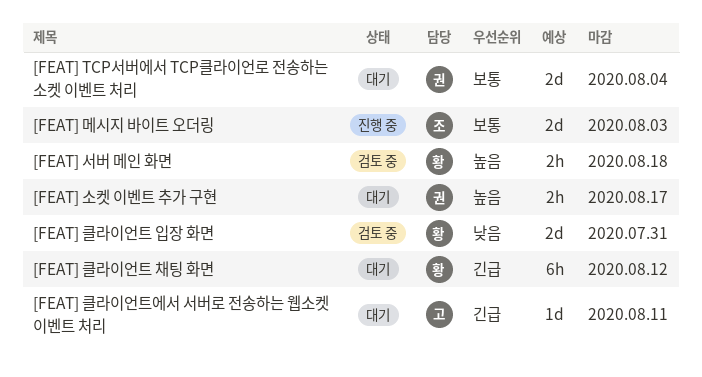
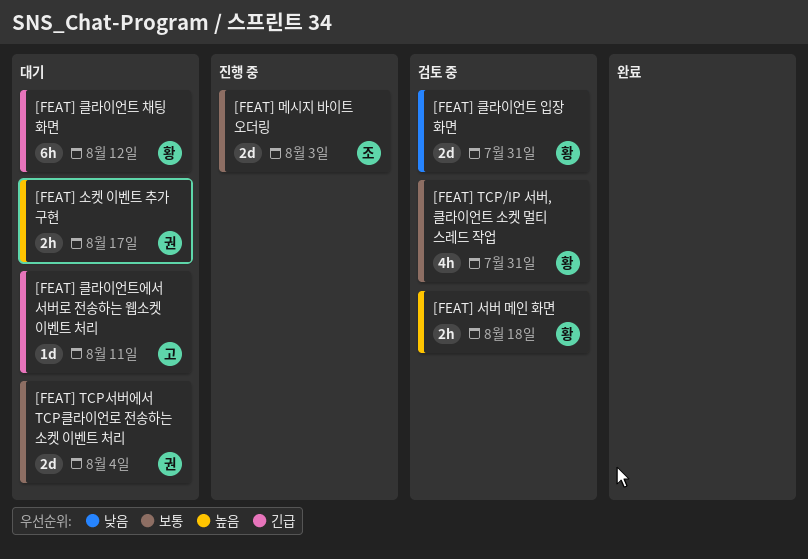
[FEAT] TCP/IP 서버, 클라이언트 소켓 멀티 스레드 작업: none -> present

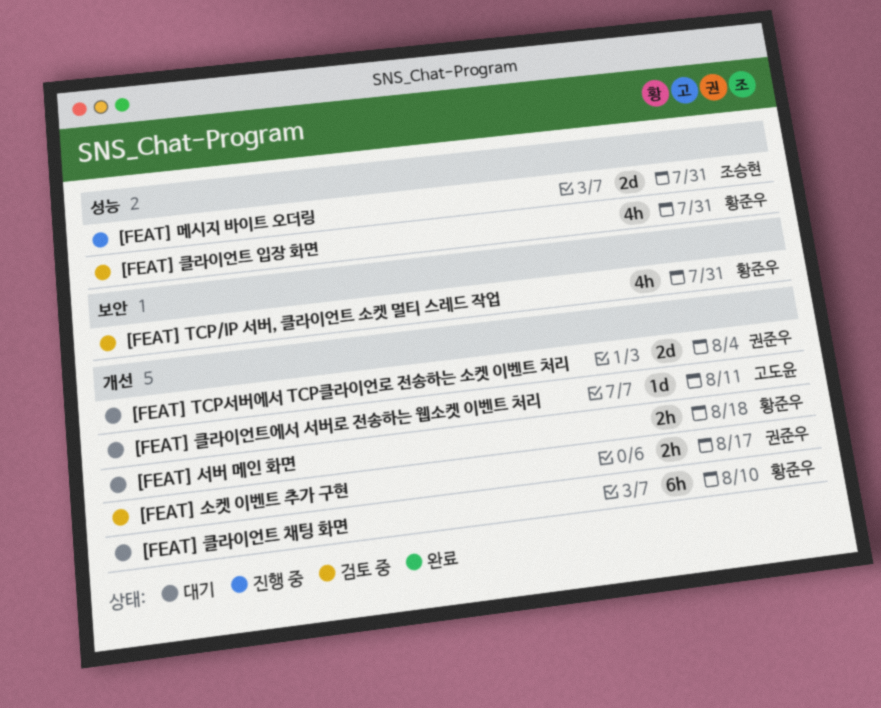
[FEAT] 메시지 바이트 오더링, due: Aug 3 -> Jul 31
[FEAT] 서버 메인 화면, status: 검토 중 -> 대기
[FEAT] 소켓 이벤트 추가 구현, status: 대기 -> 검토 중
[FEAT] 클라이언트 입장 화면, estimate: 2d -> 4h
[FEAT] 클라이언트 채팅 화면, due: Aug 12 -> Aug 10

